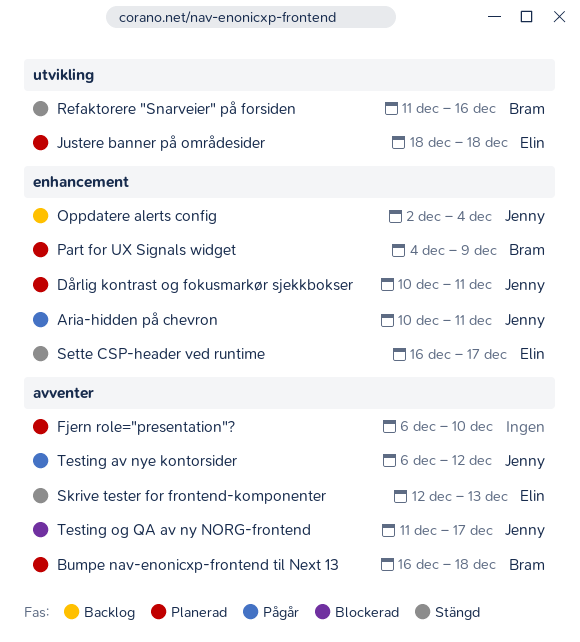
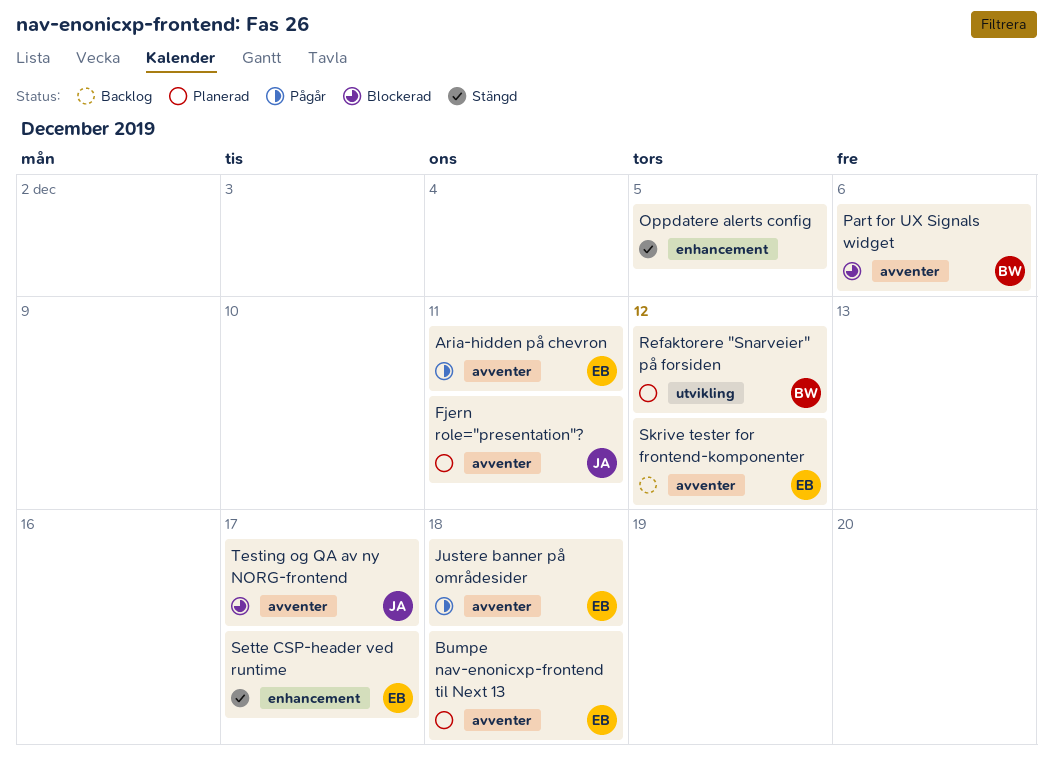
Aria-hidden på chevron, owner: Jenny -> Elin
Aria-hidden på chevron, label: enhancement -> avventer
Bumpe nav-enonicxp-frontend til Next 13, owner: Bram -> Elin
Dårlig kontrast og fokusmarkør sjekkbokser: present -> none
Fjern role="presentation"?, owner: none -> Jenny
Fjern role="presentation"?, due: Dec 10 -> Dec 11
Justere banner på områdesider, status: Planerad -> Pågår
Justere banner på områdesider, label: utvikling -> avventer
Oppdatere alerts config, status: Backlog -> Stängd
Oppdatere alerts config, owner: Jenny -> none
Oppdatere alerts config, due: Dec 4 -> Dec 5
Part for UX Signals widget, status: Planerad -> Blockerad
Part for UX Signals widget, label: enhancement -> avventer
Part for UX Signals widget, due: Dec 9 -> Dec 6
Refaktorere "Snarveier" på forsiden, status: Stängd -> Planerad
Refaktorere "Snarveier" på forsiden, due: Dec 16 -> Dec 12
Skrive tester for frontend-komponenter, status: Stängd -> Backlog
Skrive tester for frontend-komponenter, due: Dec 13 -> Dec 12
Testing av nye kontorsider: present -> none

